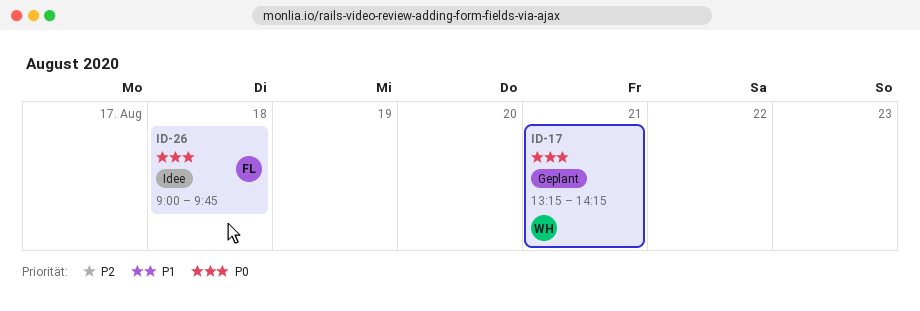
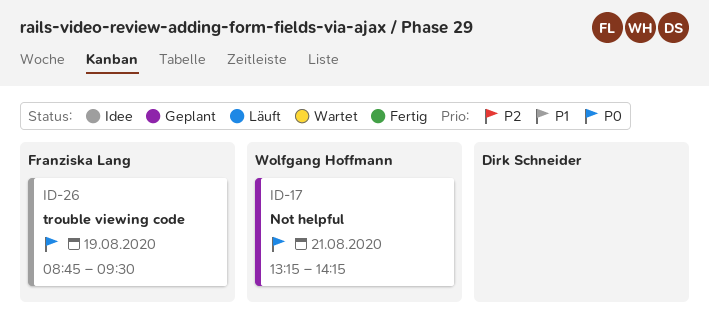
ID-26, day: Aug 18 -> Aug 19
ID-26, begins: 09:00 -> 08:45
ID-26, ends: 09:45 -> 09:30

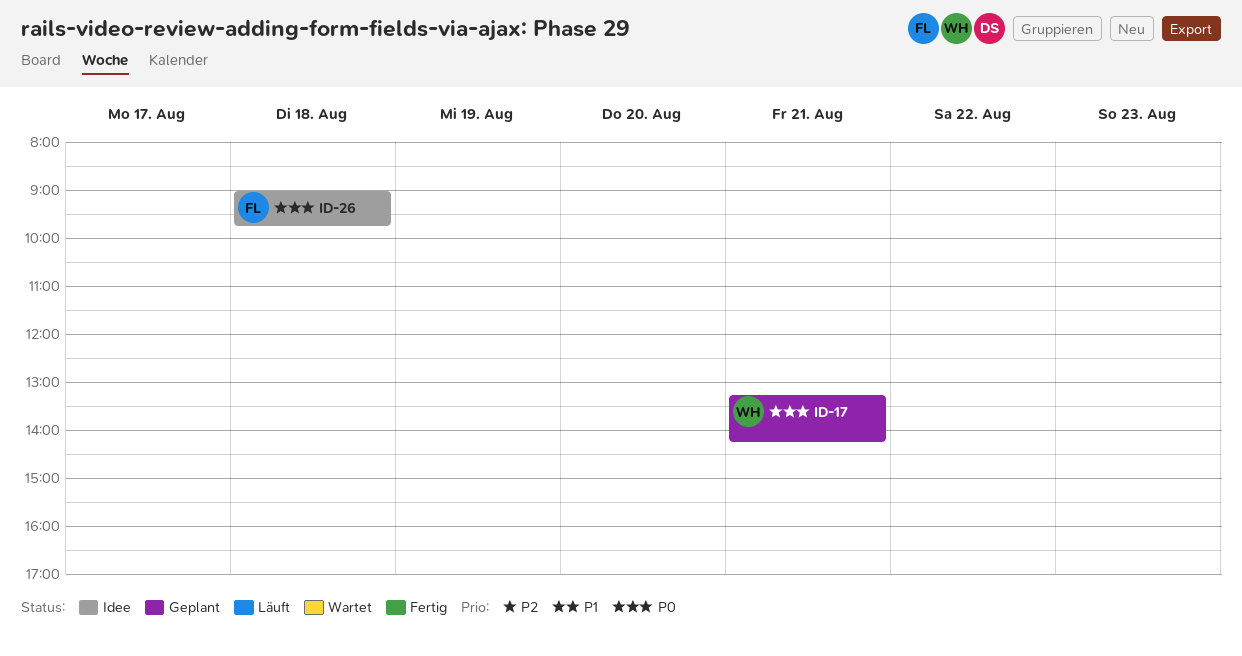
ID-26, day: Aug 19 -> Aug 18
ID-26, begins: 08:45 -> 09:00
ID-26, ends: 09:30 -> 09:45

